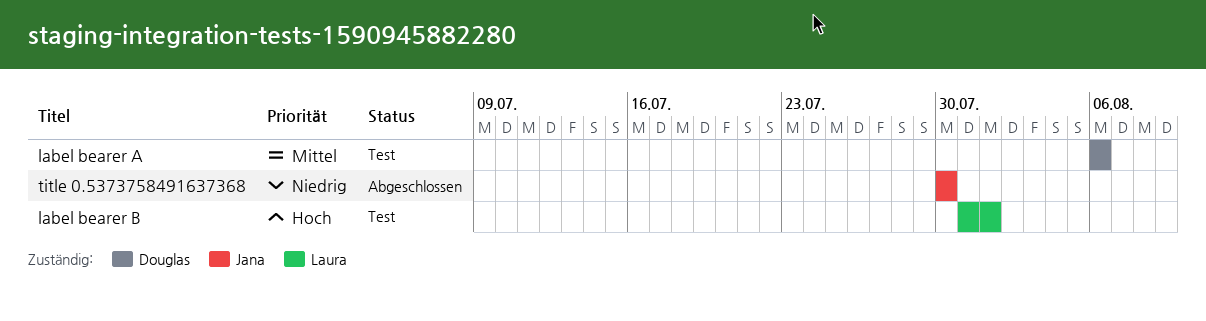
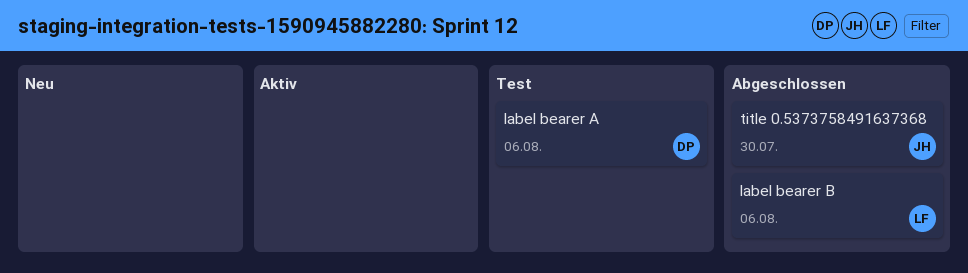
label bearer B, status: Test -> Abgeschlossen
label bearer B, due: Aug 1 -> Aug 6

